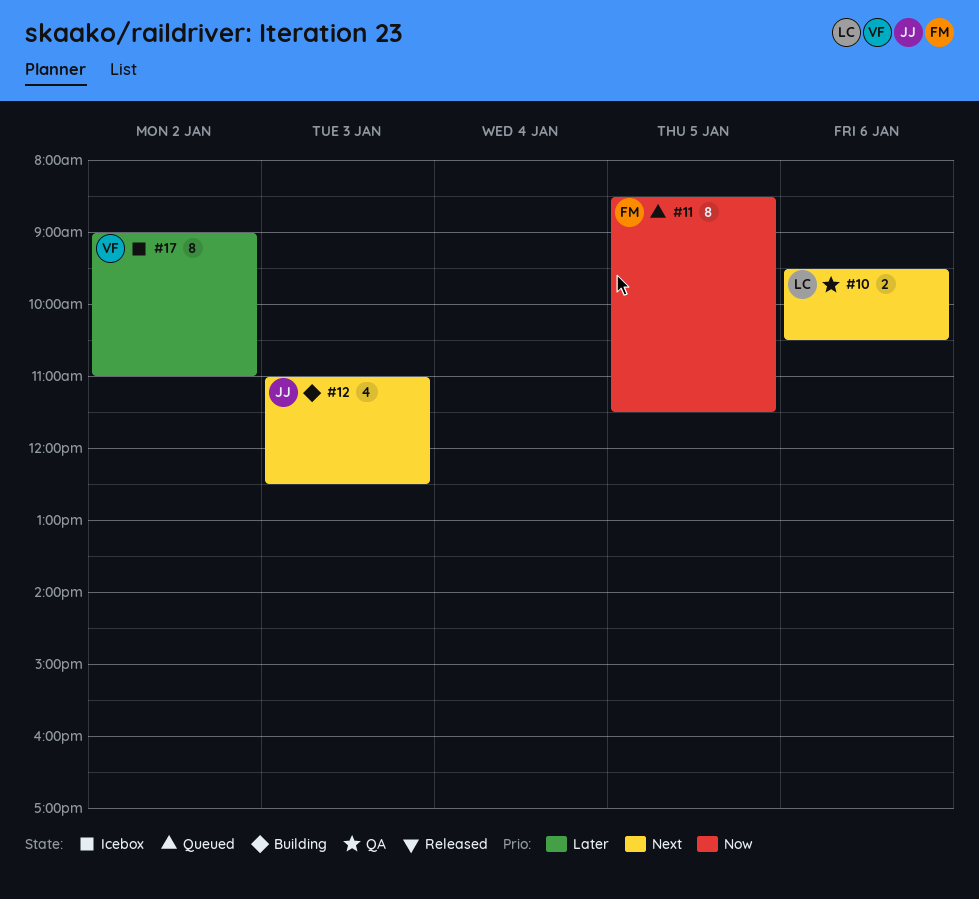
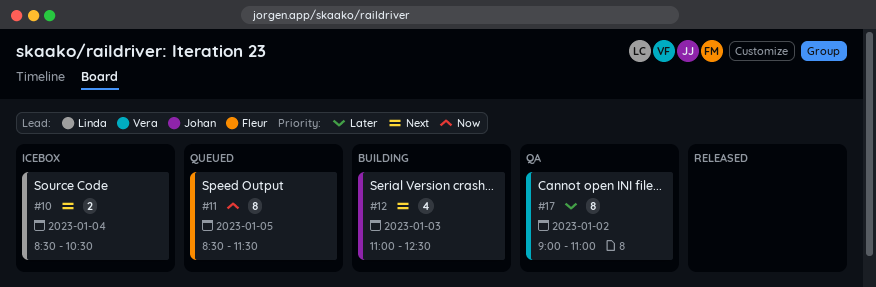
#10, status: QA -> Icebox
#10, day: Jan 6 -> Jan 4
#10, begins: 09:30 -> 08:30
#17, status: Icebox -> QA

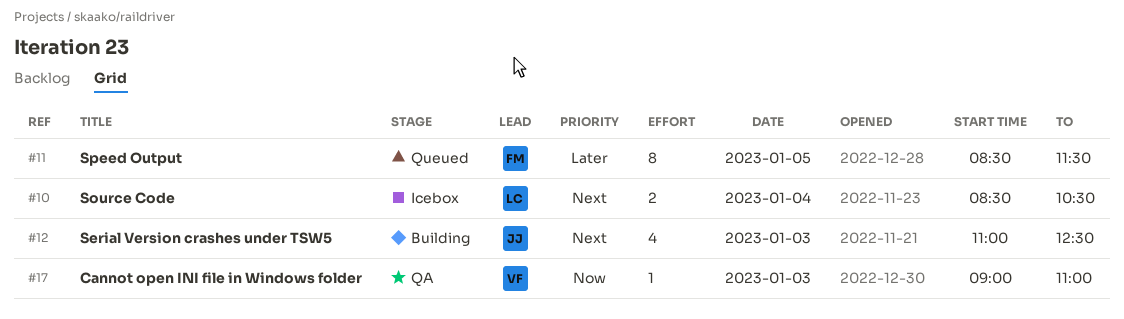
#11, priority: Now -> Later
#17, priority: Later -> Now
#17, estimate: 8 -> 1
#17, day: Jan 2 -> Jan 3

